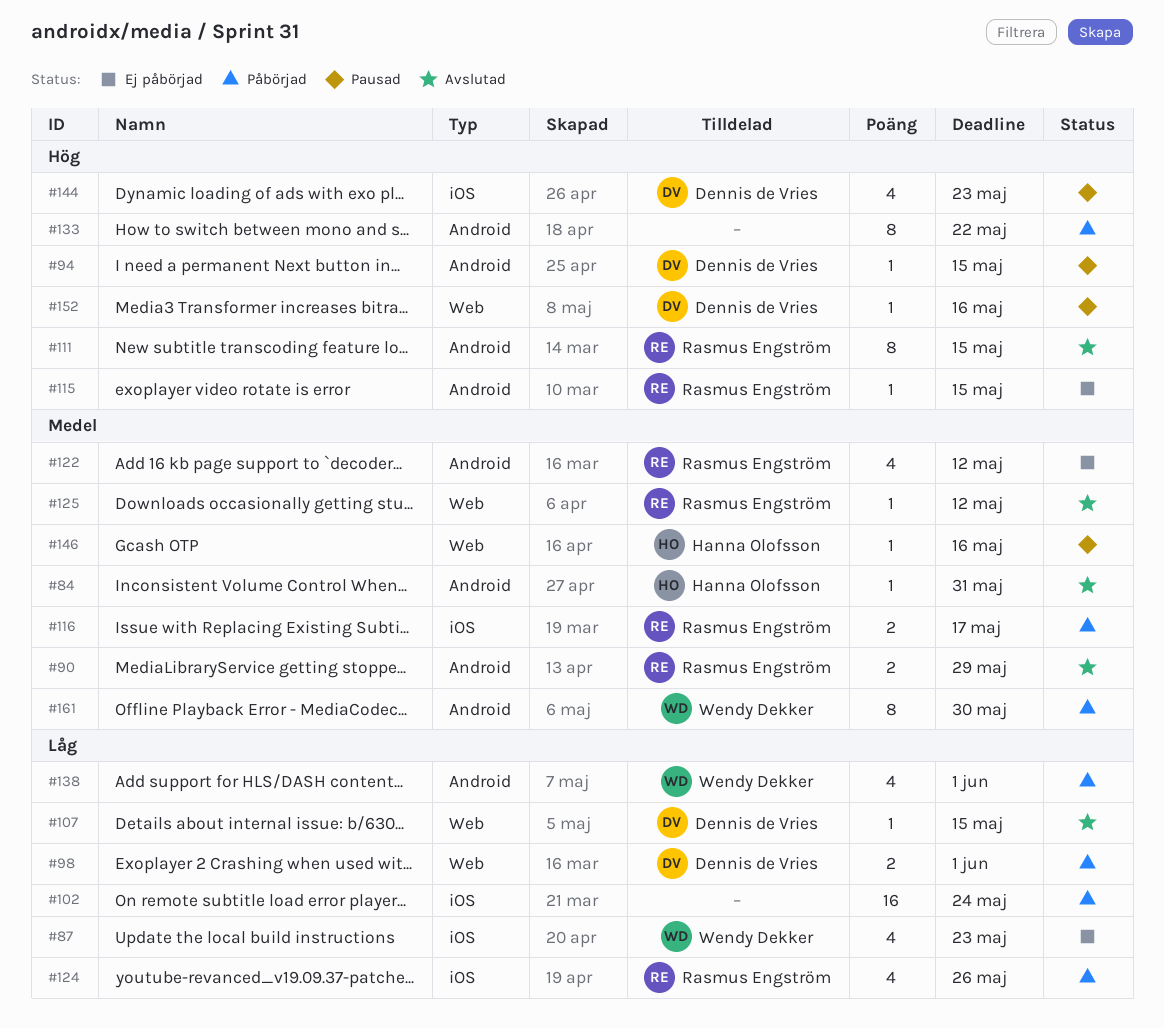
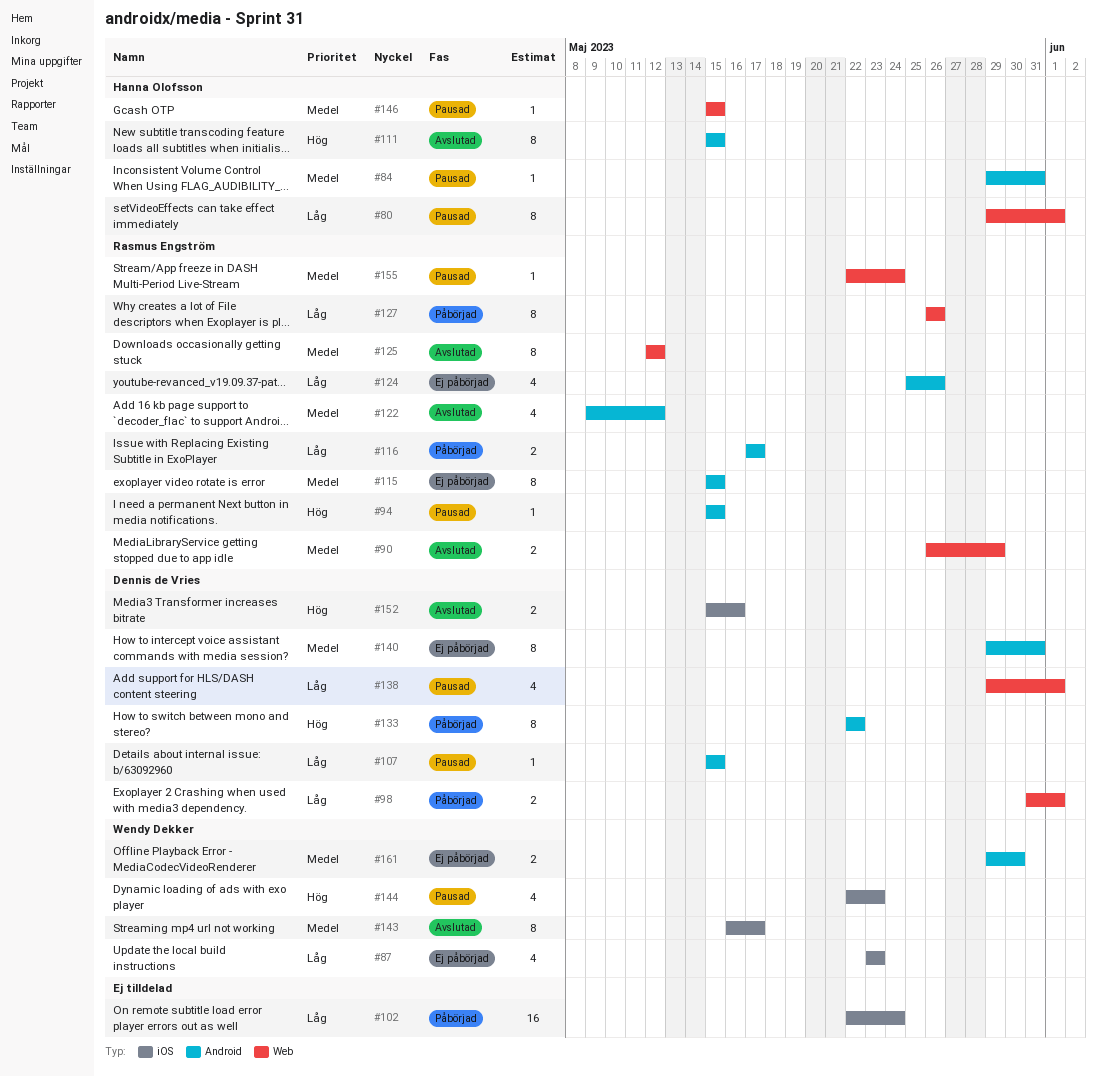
#80: none -> present
#84, status: Avslutad -> Pausad
#90, label: Android -> Web
#94, owner: Dennis de Vries -> Rasmus Engström
#107, status: Avslutad -> Pausad
#107, label: Web -> Android
#111, owner: Rasmus Engström -> Hanna Olofsson
#115, priority: Hög -> Medel
#115, estimate: 1 -> 8
#116, priority: Medel -> Låg
#116, label: iOS -> Android
#122, status: Ej påbörjad -> Avslutad
#124, status: Påbörjad -> Ej påbörjad
#124, label: iOS -> Android
#125, estimate: 1 -> 8
#127: none -> present
#133, owner: none -> Dennis de Vries
#138, status: Påbörjad -> Pausad
#138, owner: Wendy Dekker -> Dennis de Vries
#138, label: Android -> Web
#140: none -> present
#143: none -> present
#144, owner: Dennis de Vries -> Wendy Dekker
#146, due: May 16 -> May 15
#152, status: Pausad -> Avslutad
#152, label: Web -> iOS
#152, estimate: 1 -> 2
#155: none -> present
#161, status: Påbörjad -> Ej påbörjad
#161, estimate: 8 -> 2

